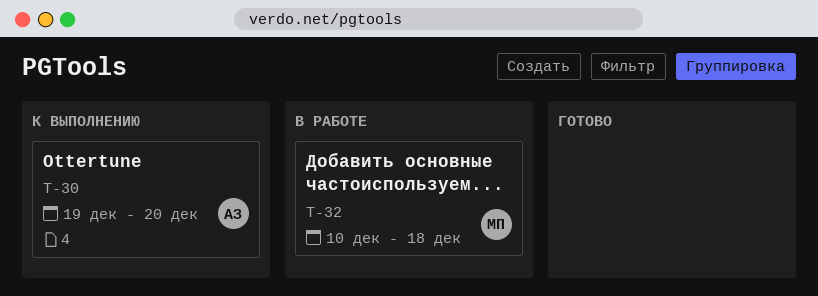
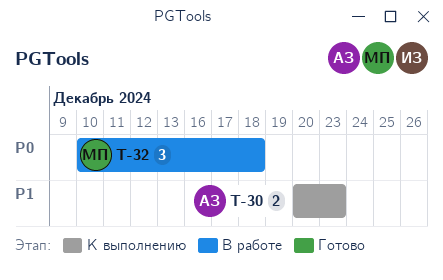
T-30, start: Dec 19 -> Dec 20
T-30, due: Dec 20 -> Dec 23

